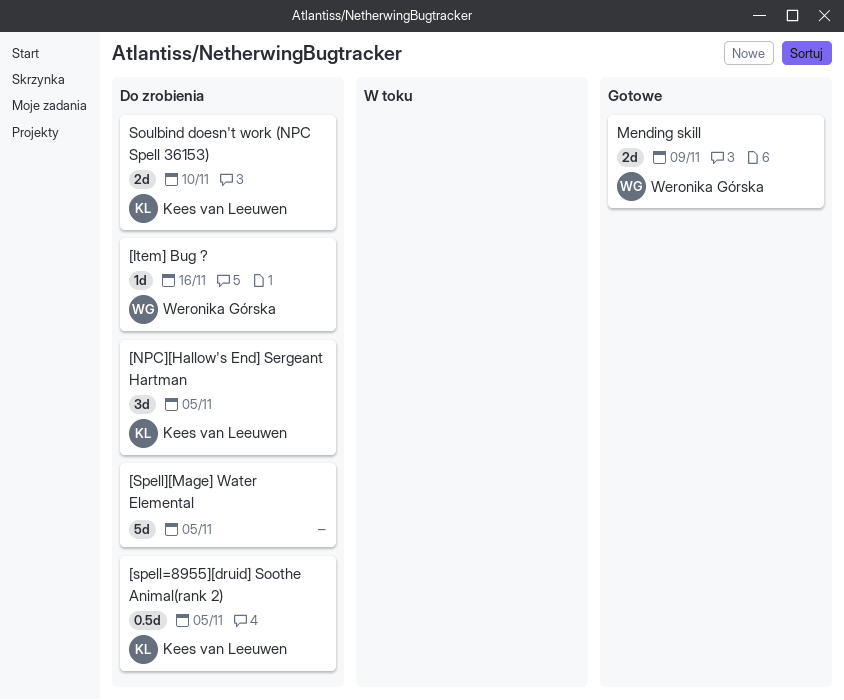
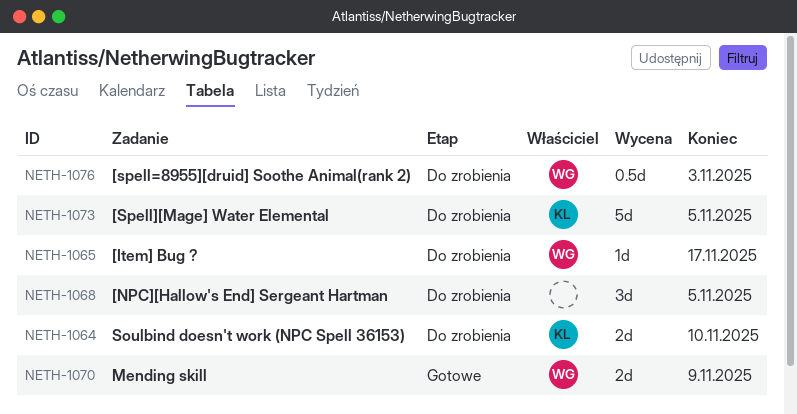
[Item] Bug ?, due: Nov 16 -> Nov 17
[NPC][Hallow's End] Sergeant Hartman, owner: Kees van Leeuwen -> none
[spell=8955][druid] Soothe Animal(rank 2), owner: Kees van Leeuwen -> Weronika Górska
[spell=8955][druid] Soothe Animal(rank 2), due: Nov 5 -> Nov 3
[Spell][Mage] Water Elemental, owner: none -> Kees van Leeuwen

